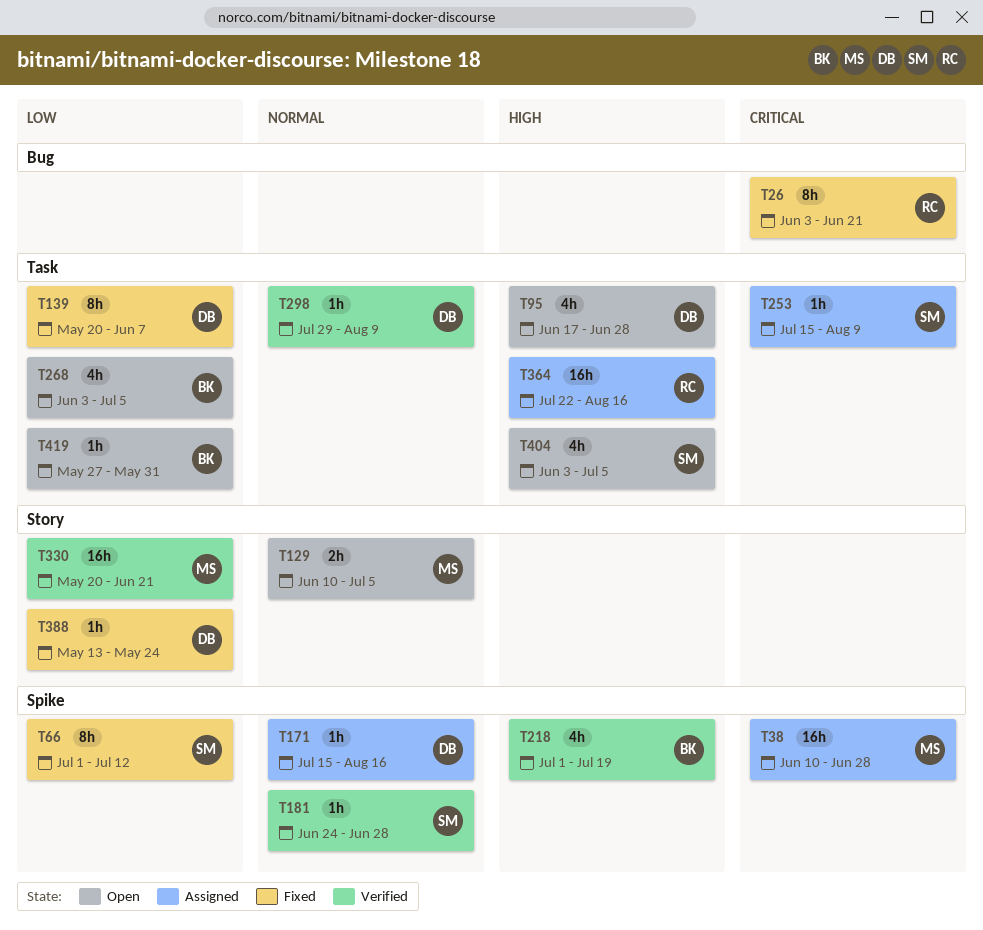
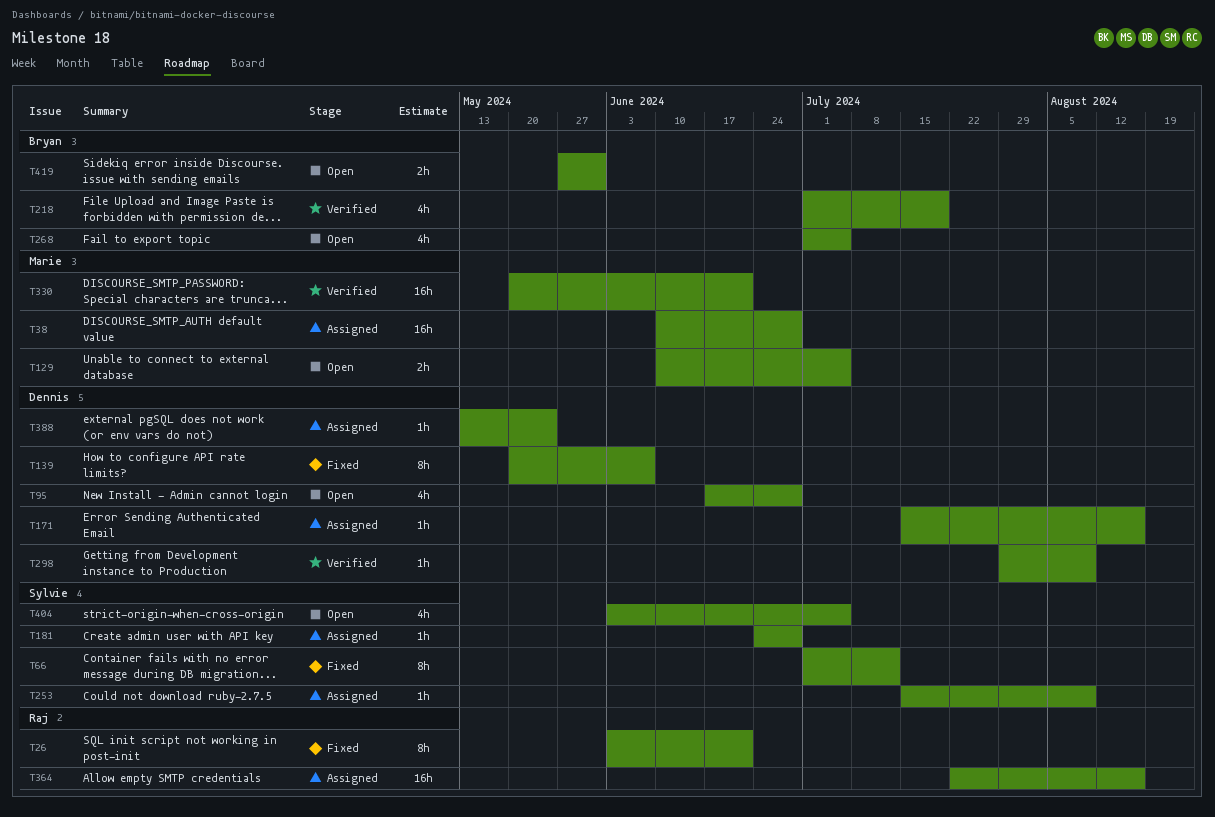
T181, status: Verified -> Assigned
T268, start: Jun 3 -> Jul 1
T388, status: Fixed -> Assigned
T419, estimate: 1h -> 2h

